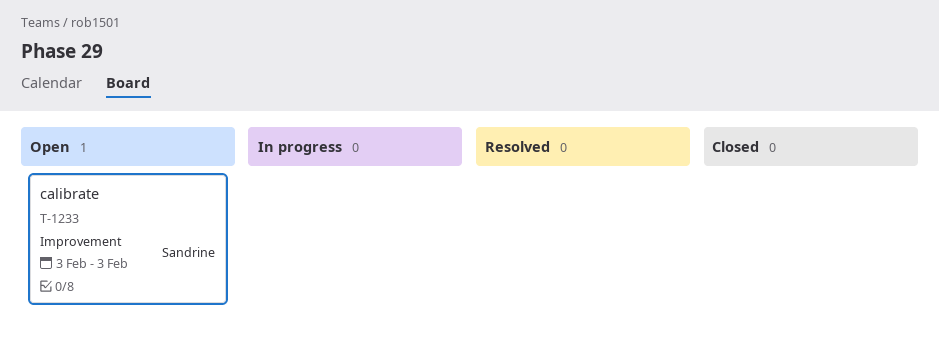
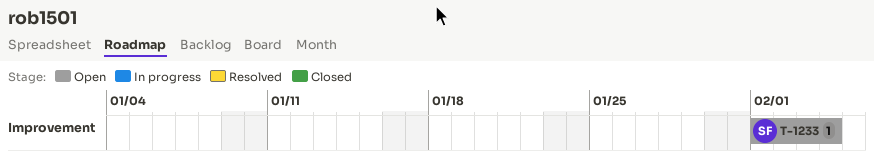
T-1233, start: Feb 3 -> Feb 1
T-1233, due: Feb 3 -> Feb 4

